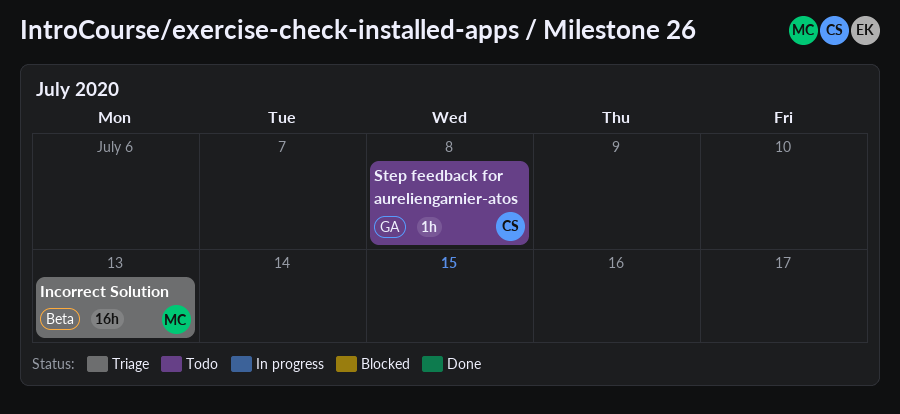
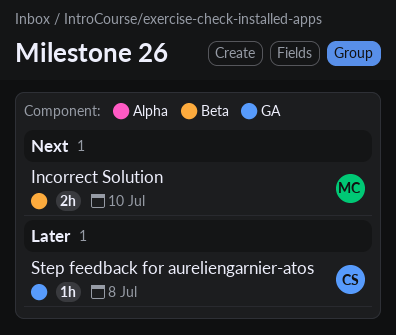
Incorrect Solution, estimate: 16h -> 2h
Incorrect Solution, due: Jul 13 -> Jul 10

